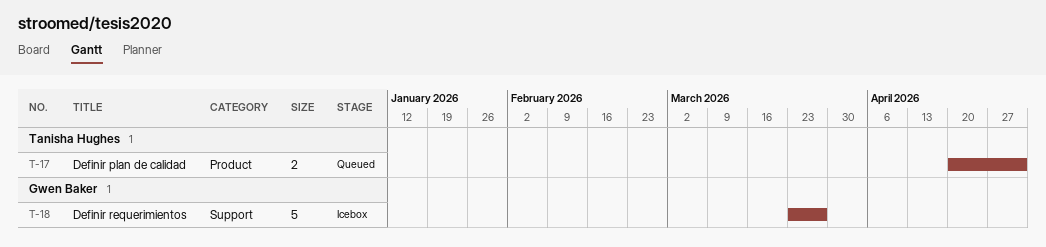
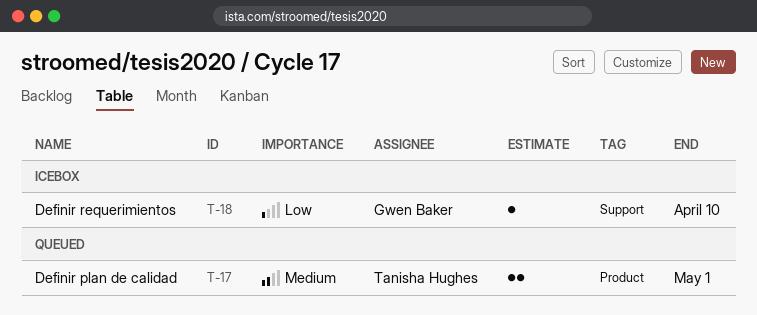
T-18, estimate: 5 -> 1
T-18, due: Mar 27 -> Apr 10

